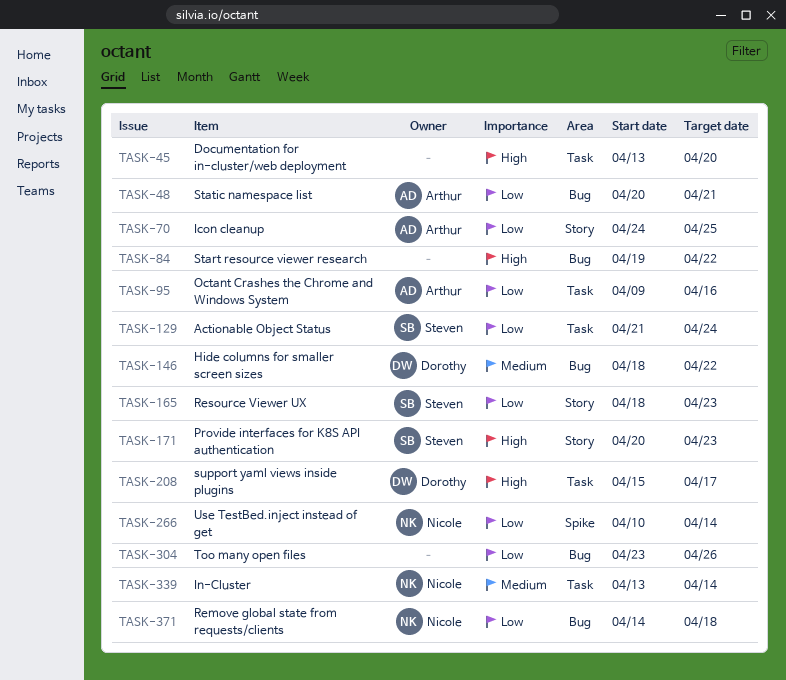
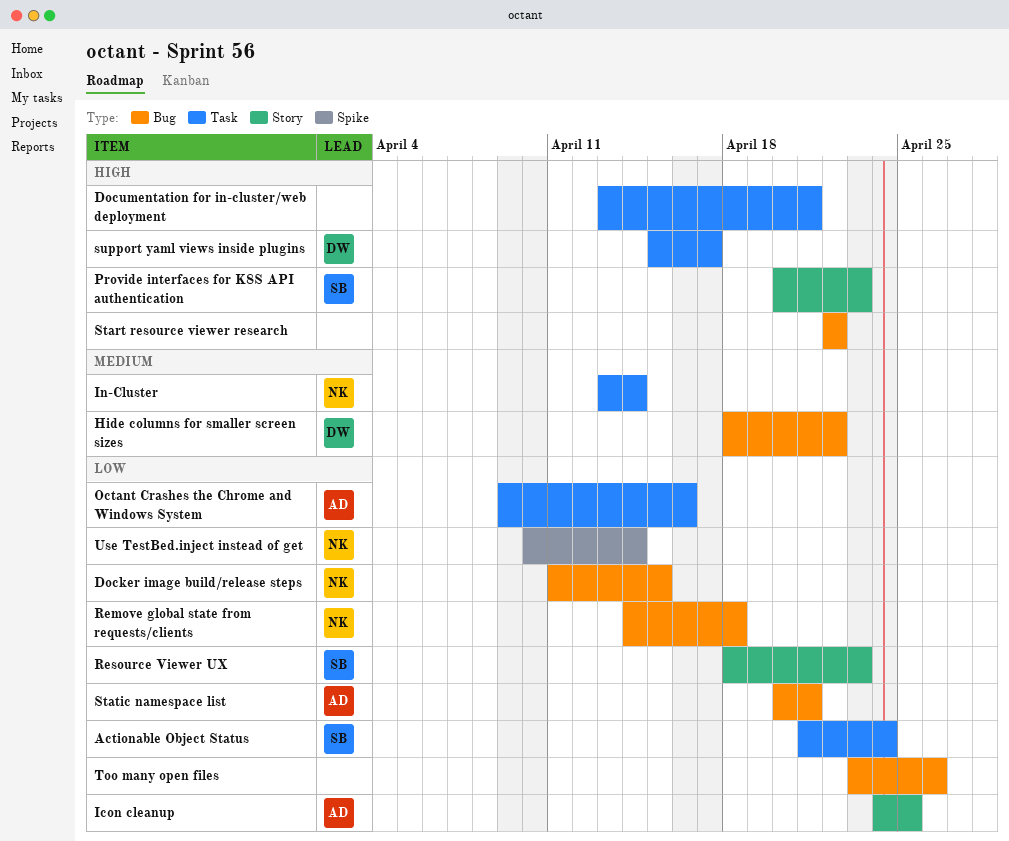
Docker image build/release steps: none -> present
Documentation for in-cluster/web deployment, due: Apr 20 -> Apr 21
Start resource viewer research, start: Apr 19 -> Apr 22

